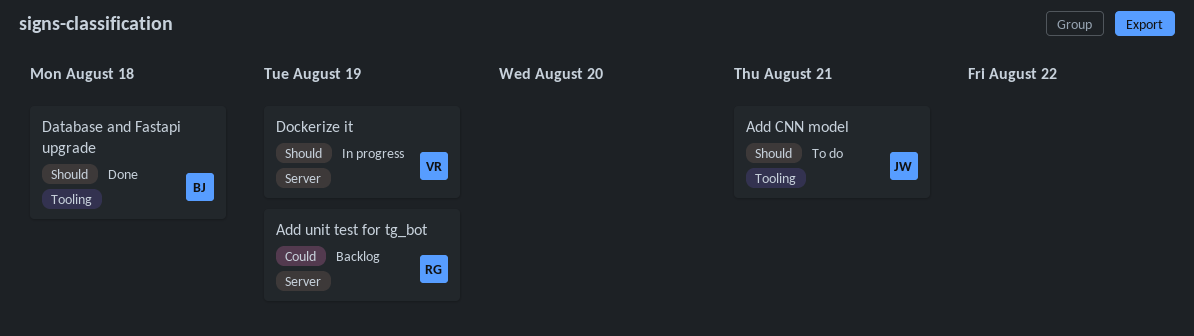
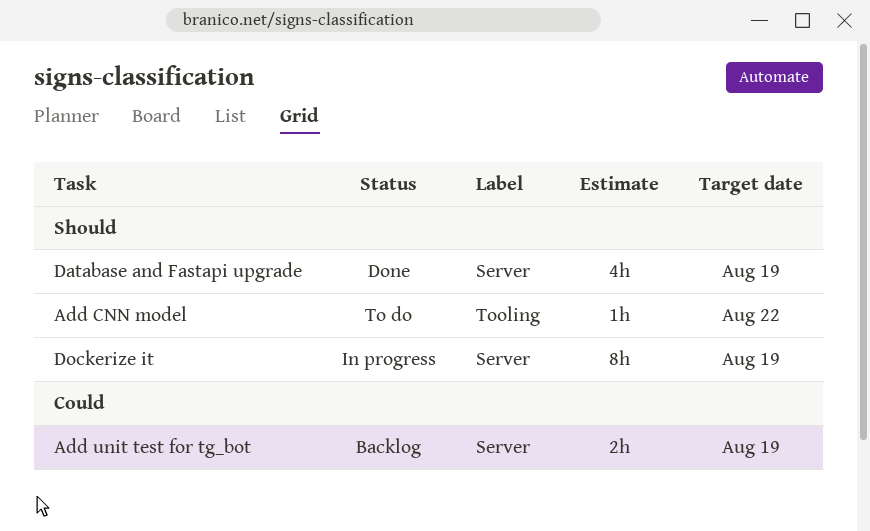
Add CNN model, due: Aug 21 -> Aug 22
Database and Fastapi upgrade, label: Tooling -> Server
Database and Fastapi upgrade, due: Aug 18 -> Aug 19

